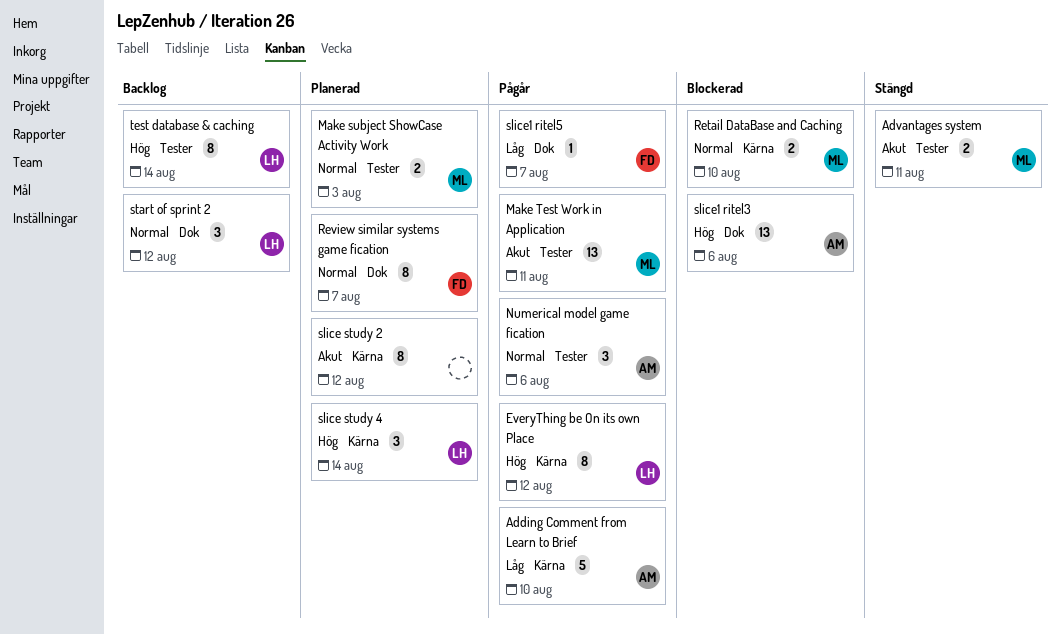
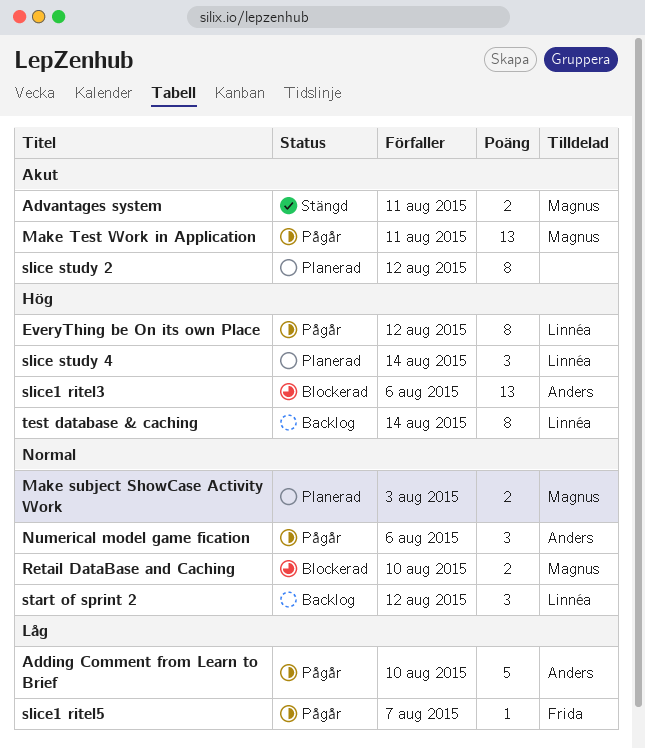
Review similar systems game fication: present -> none

